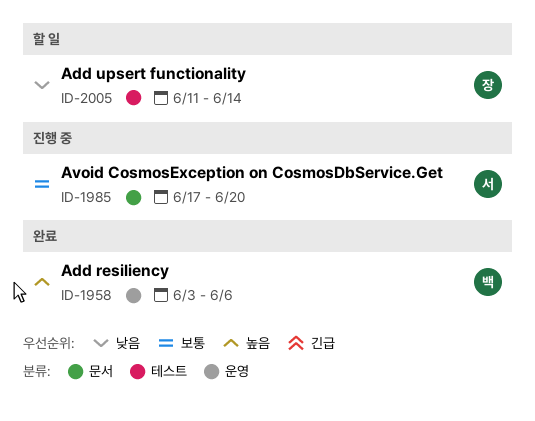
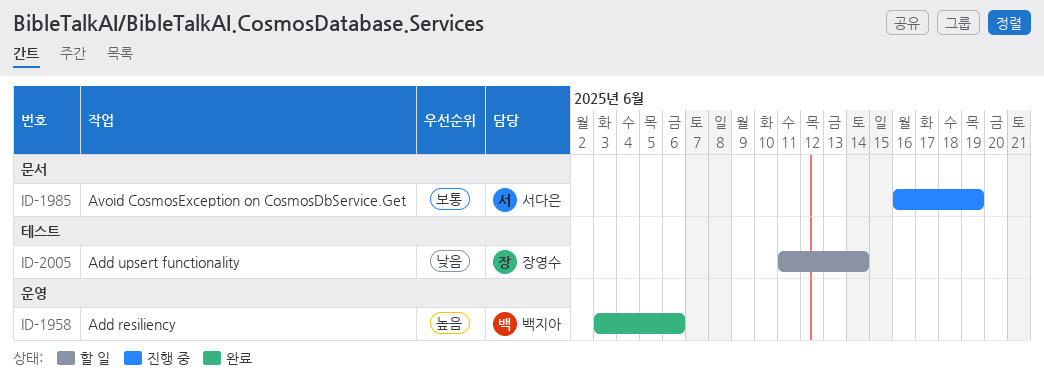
ID-1985, start: Jun 17 -> Jun 16
ID-1985, due: Jun 20 -> Jun 19

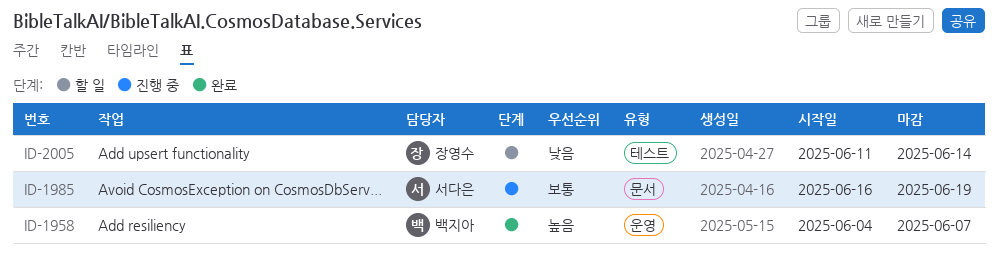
ID-1958, start: Jun 3 -> Jun 4
ID-1958, due: Jun 6 -> Jun 7

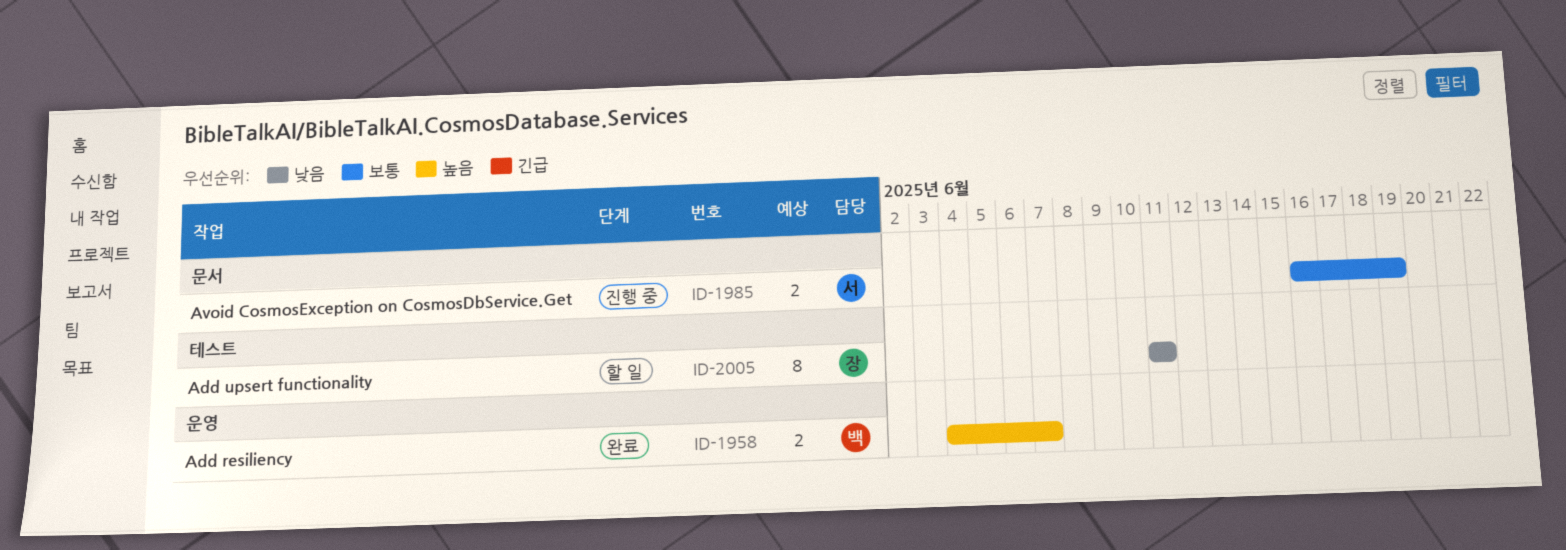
ID-2005, due: Jun 14 -> Jun 11

